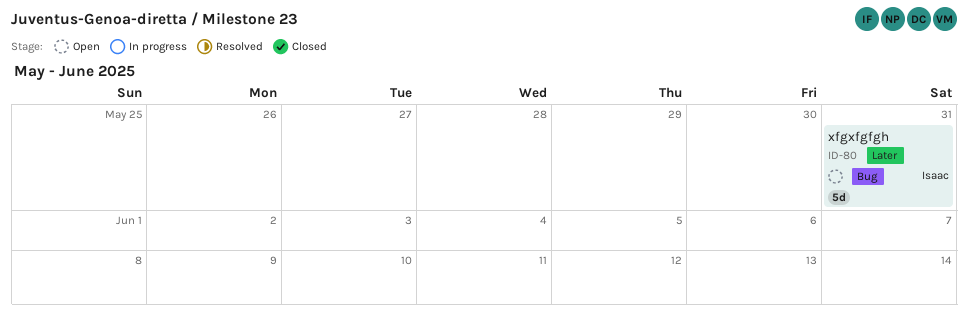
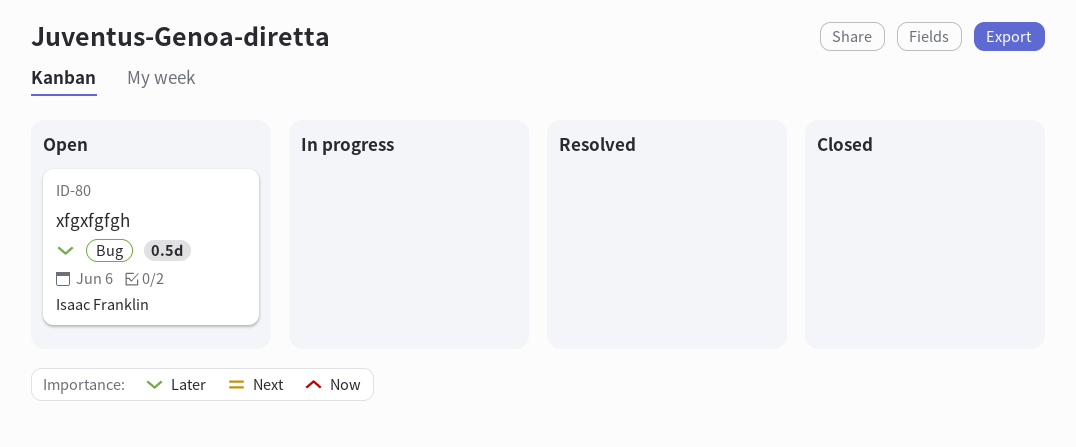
ID-80, estimate: 5d -> 0.5d
ID-80, due: May 31 -> Jun 6

